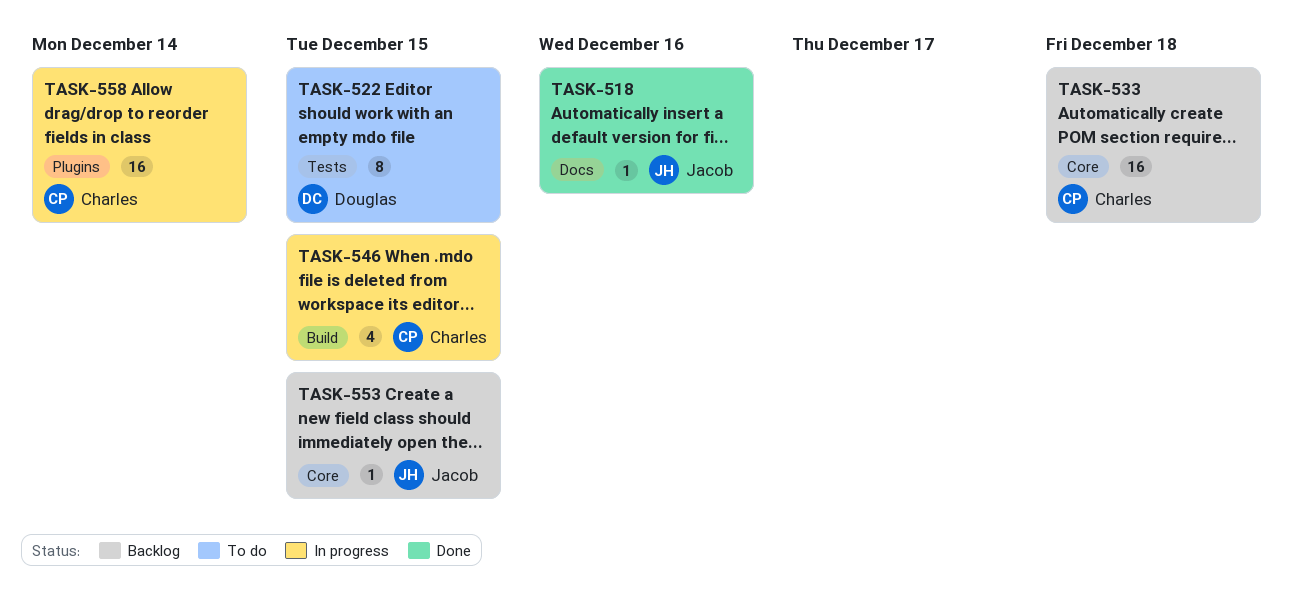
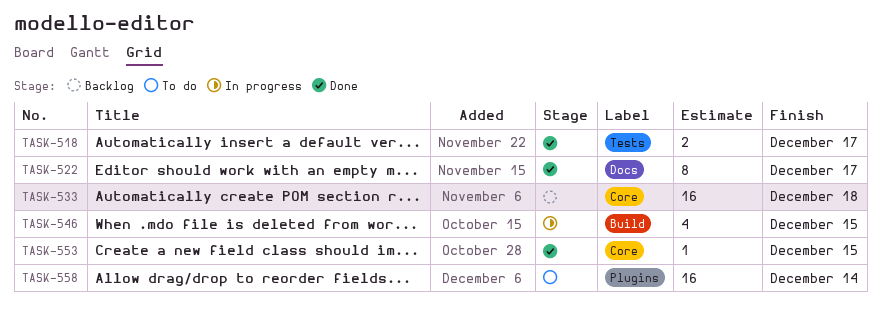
TASK-518, label: Docs -> Tests
TASK-518, estimate: 1 -> 2
TASK-518, due: Dec 16 -> Dec 17
TASK-522, status: To do -> Done
TASK-522, label: Tests -> Docs
TASK-522, due: Dec 15 -> Dec 17
TASK-553, status: Backlog -> Done
TASK-558, status: In progress -> To do

